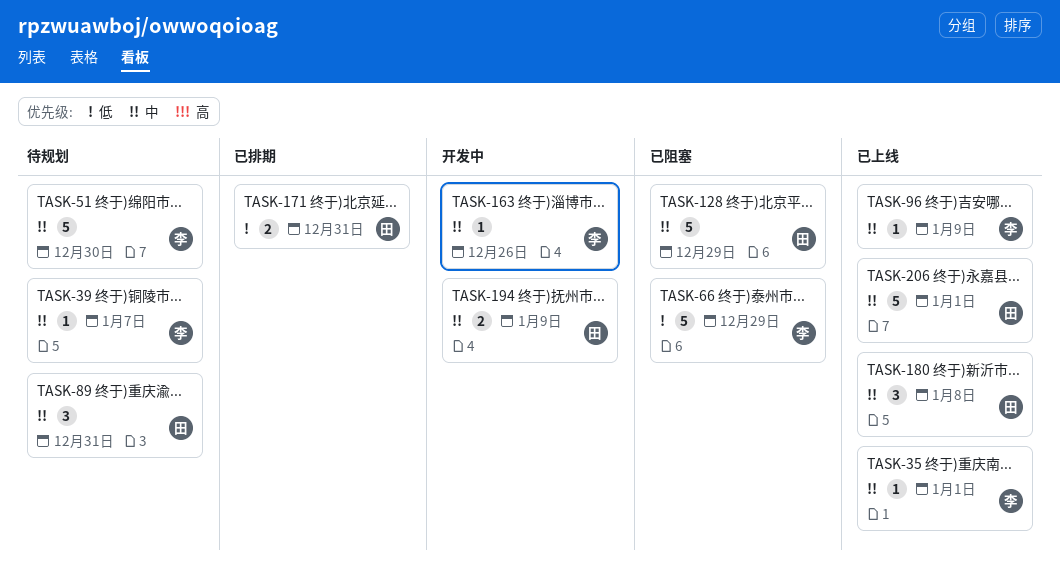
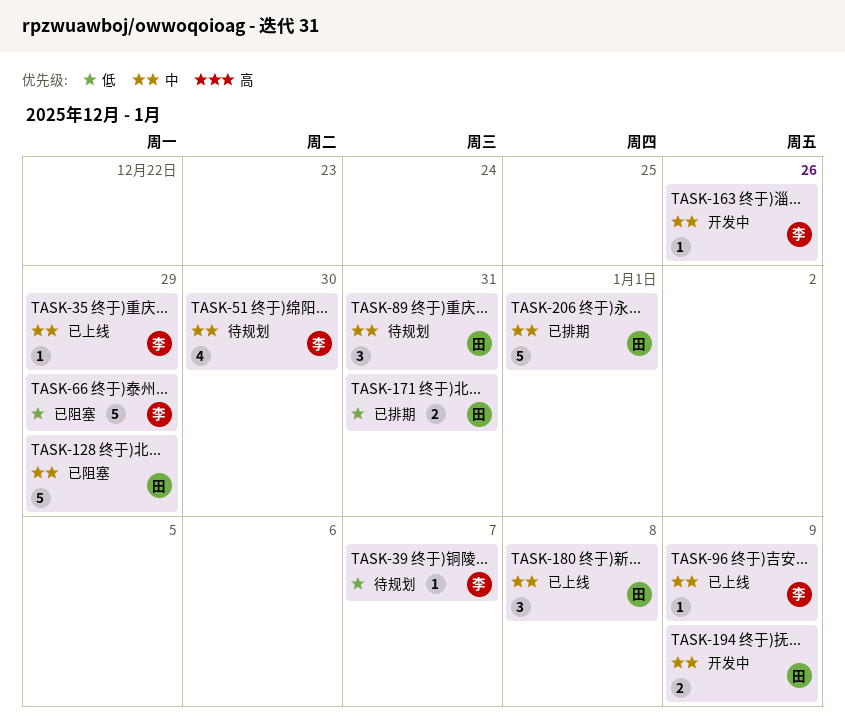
TASK-35, due: Jan 1 -> Dec 29
TASK-39, priority: 中 -> 低
TASK-51, estimate: 5 -> 4
TASK-206, status: 已上线 -> 已排期

